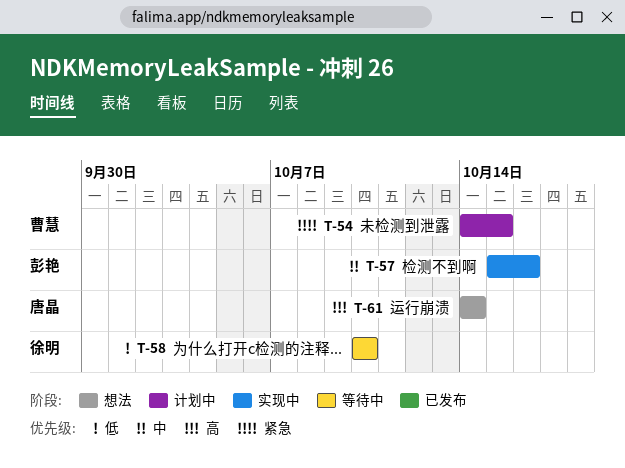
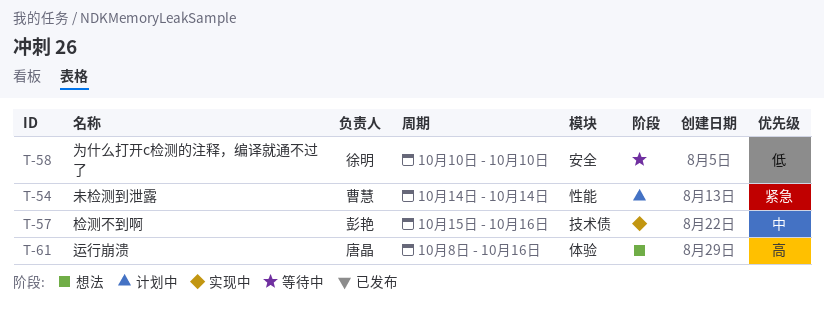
T-54, due: Oct 15 -> Oct 14
T-61, start: Oct 14 -> Oct 8
T-61, due: Oct 14 -> Oct 16

